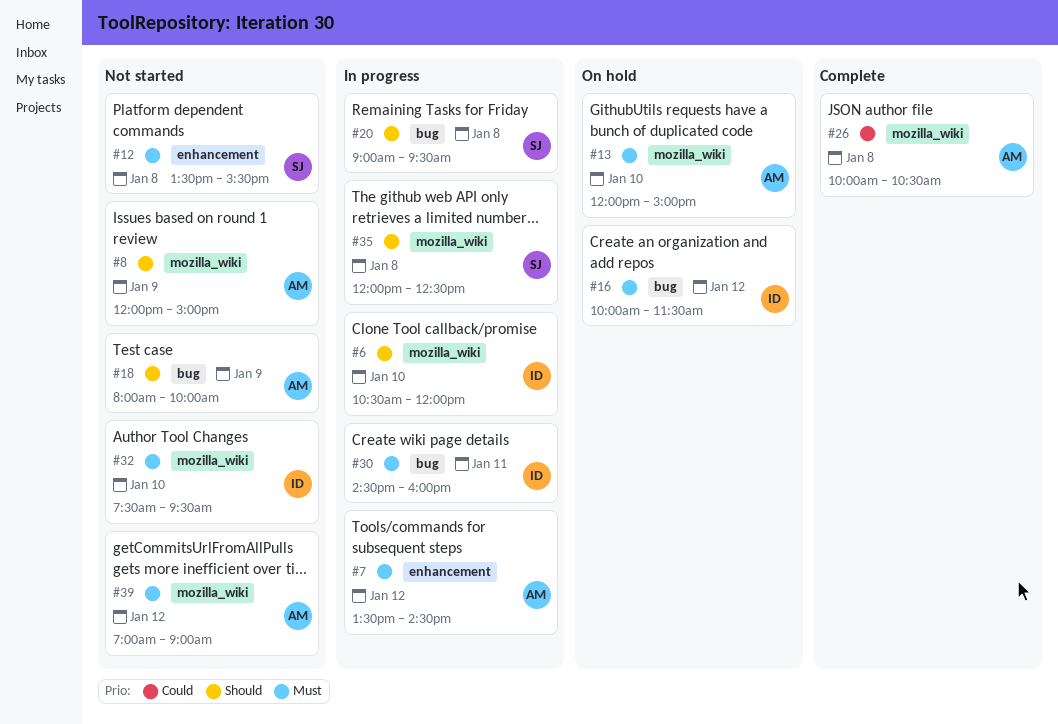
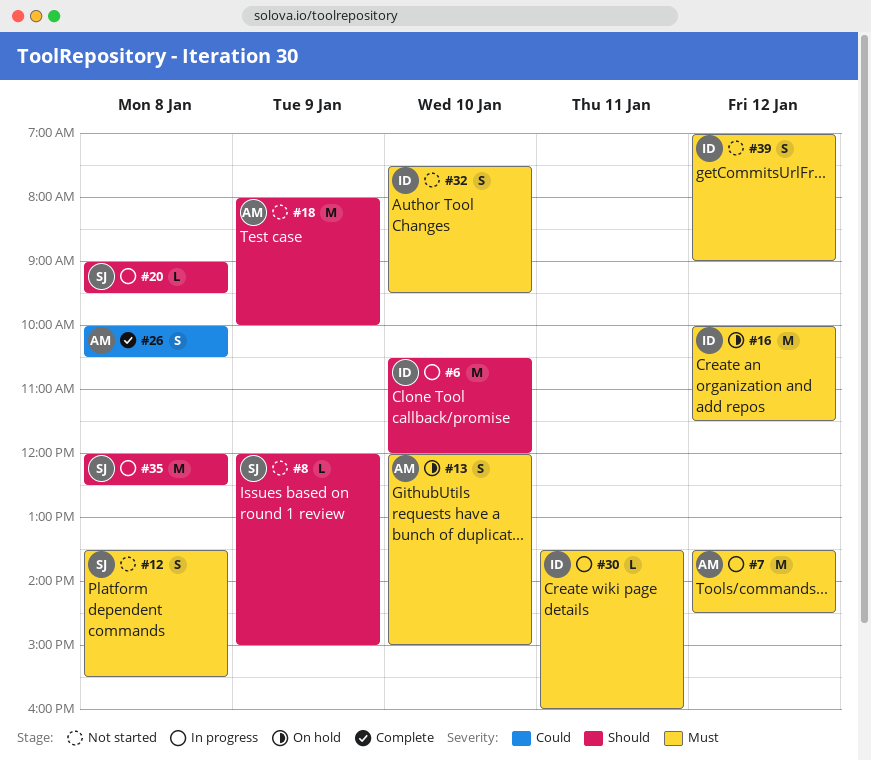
#8, owner: AM -> SJ
#30, begins: 14:30 -> 13:30
#39, owner: AM -> ID

